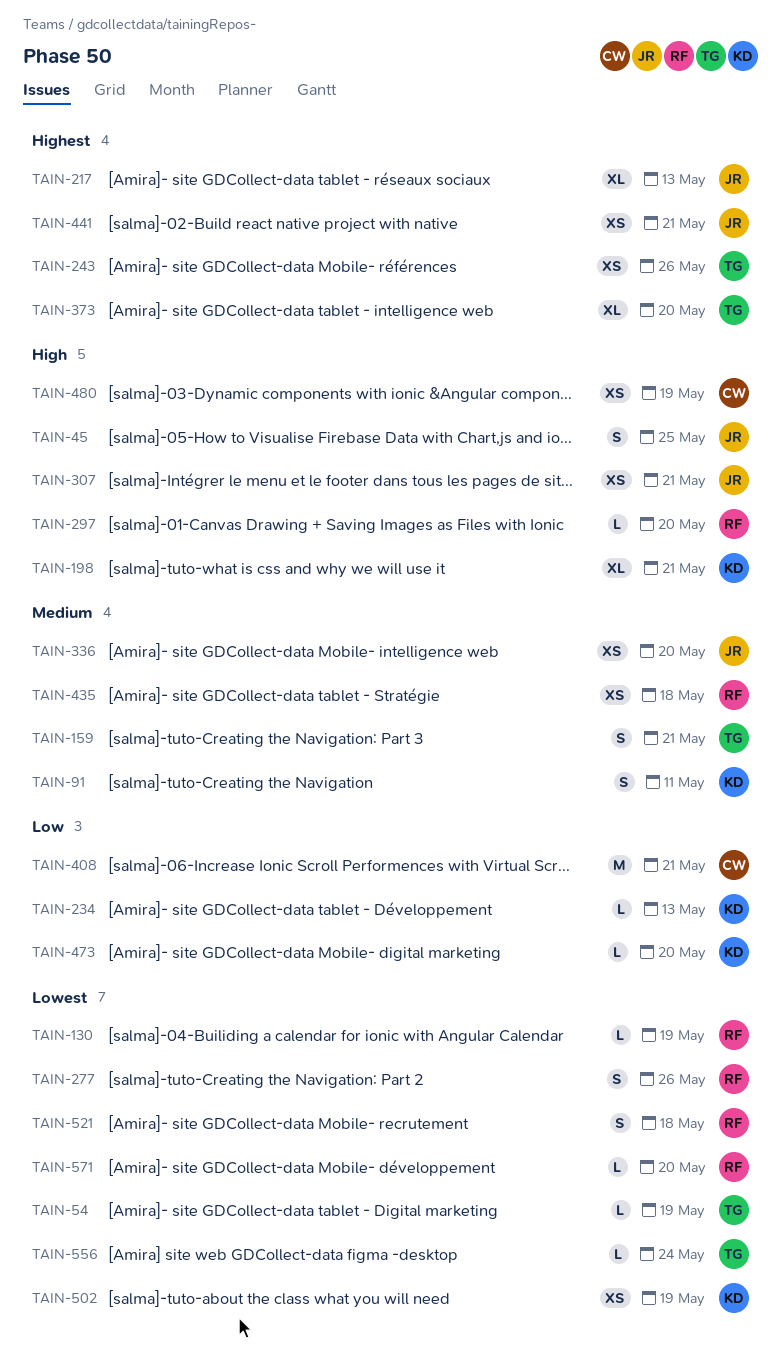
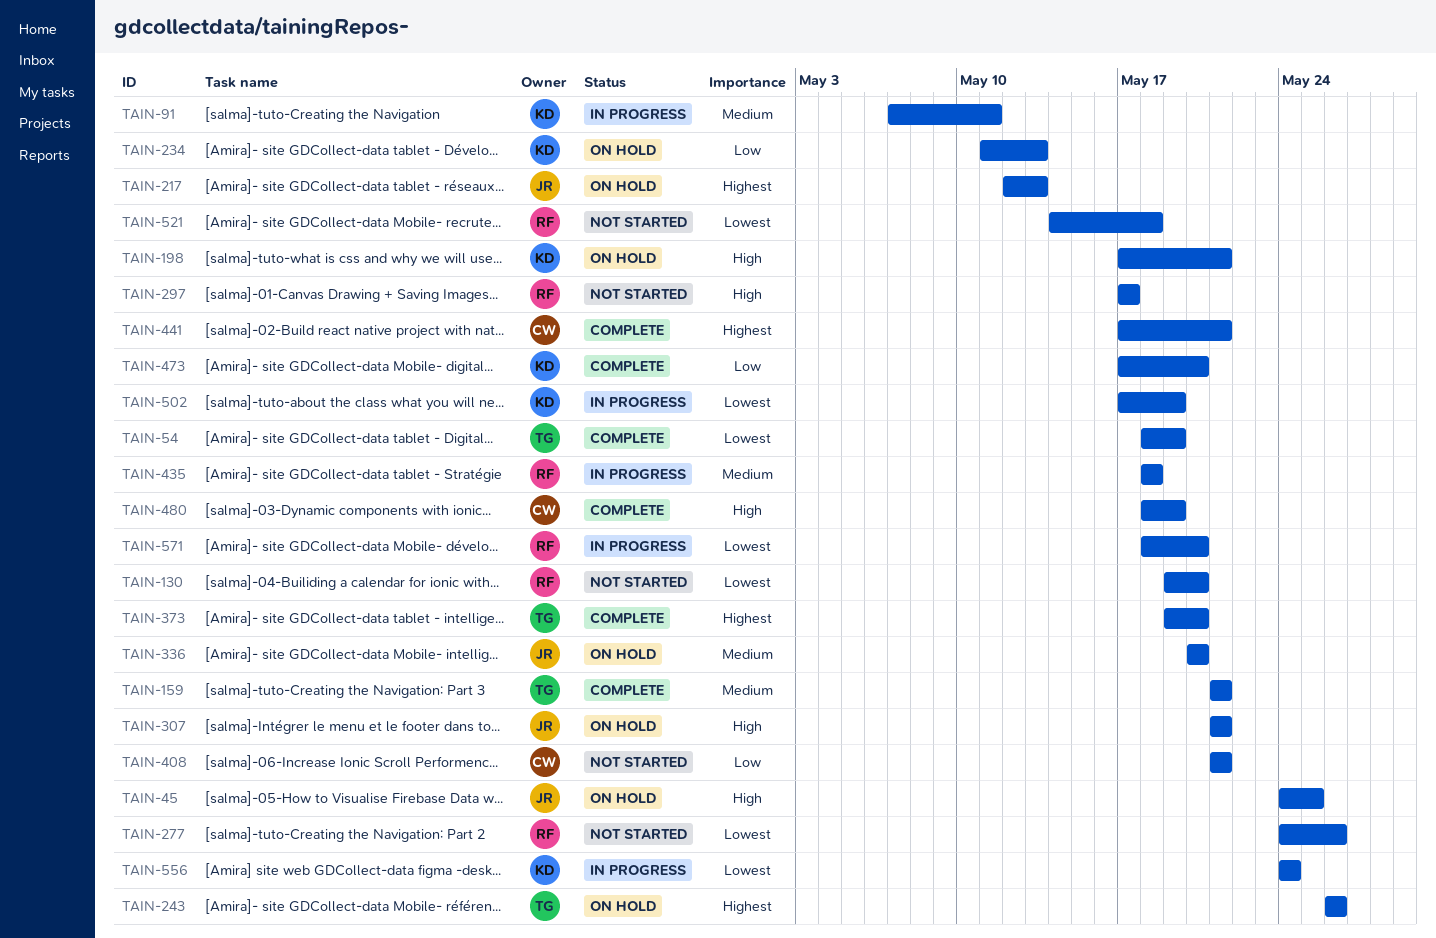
TAIN-130, due: May 19 -> May 20
TAIN-297, due: May 20 -> May 17
TAIN-441, owner: JR -> CW
TAIN-556, owner: TG -> KD

